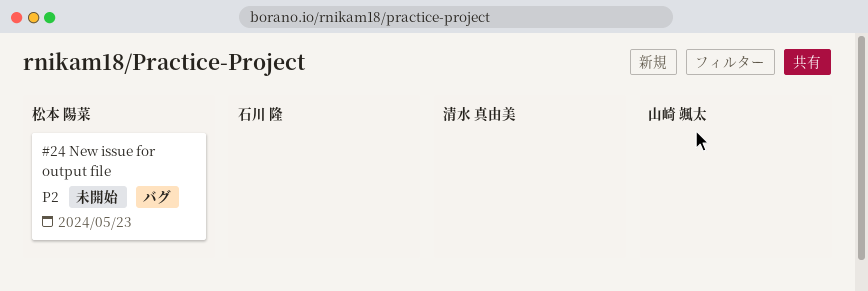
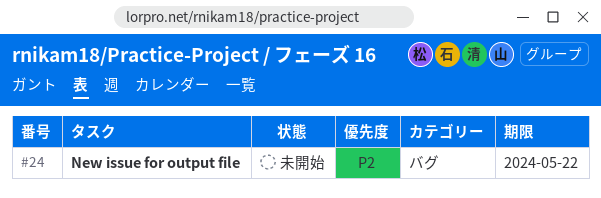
#24, due: May 23 -> May 22

